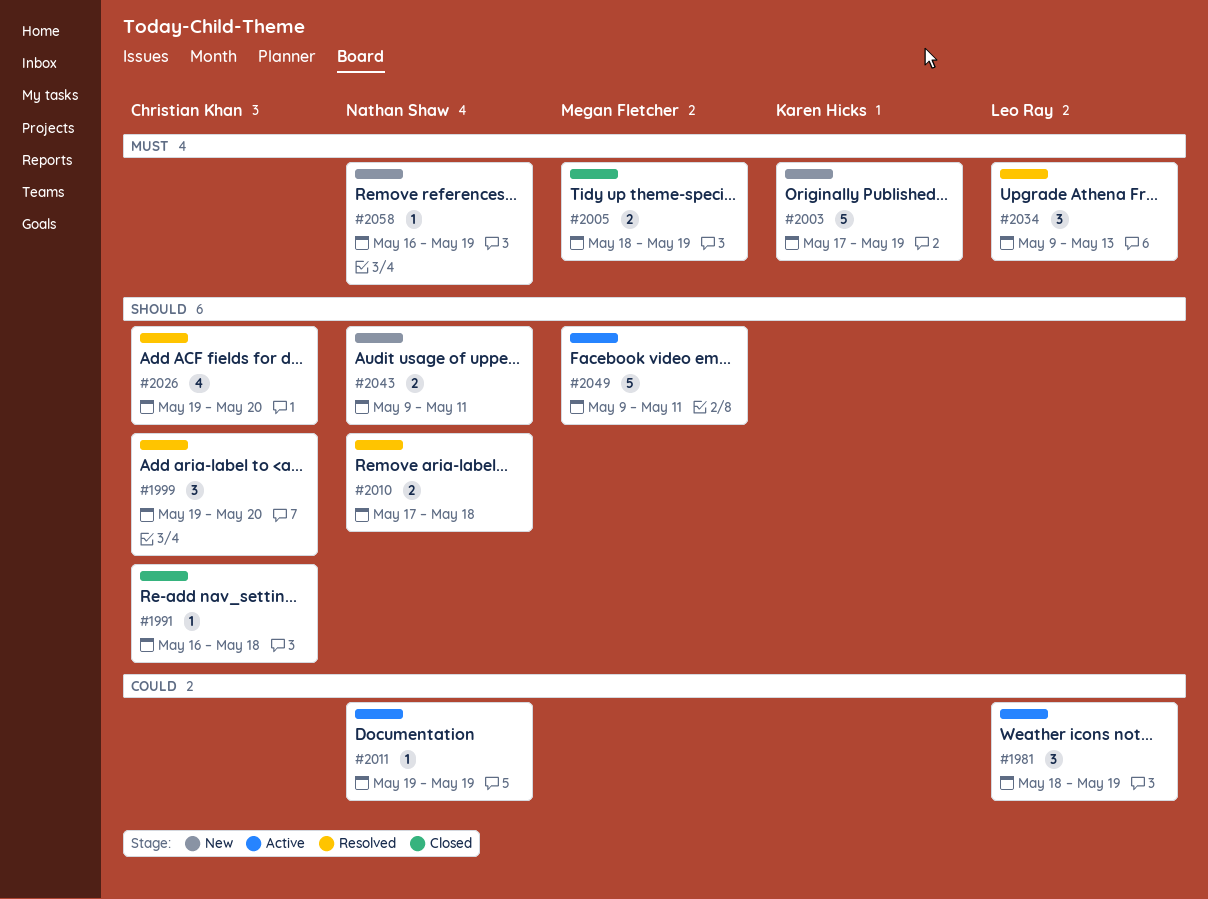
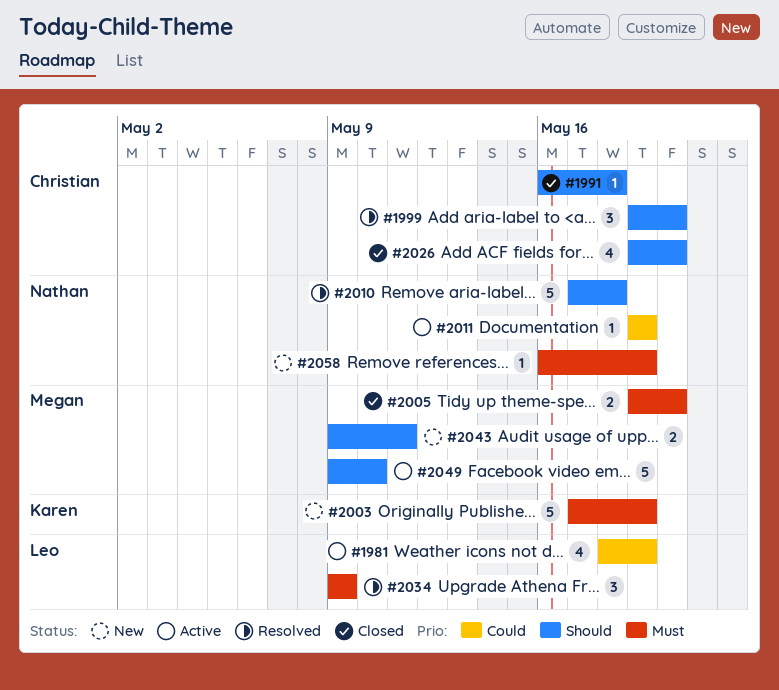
#1981, estimate: 3 -> 4
#2005, start: May 18 -> May 19
#2005, due: May 19 -> May 20
#2010, estimate: 2 -> 5
#2026, status: Resolved -> Closed
#2034, due: May 13 -> May 9
#2043, owner: Nathan Shaw -> Megan Fletcher
#2049, due: May 11 -> May 10

